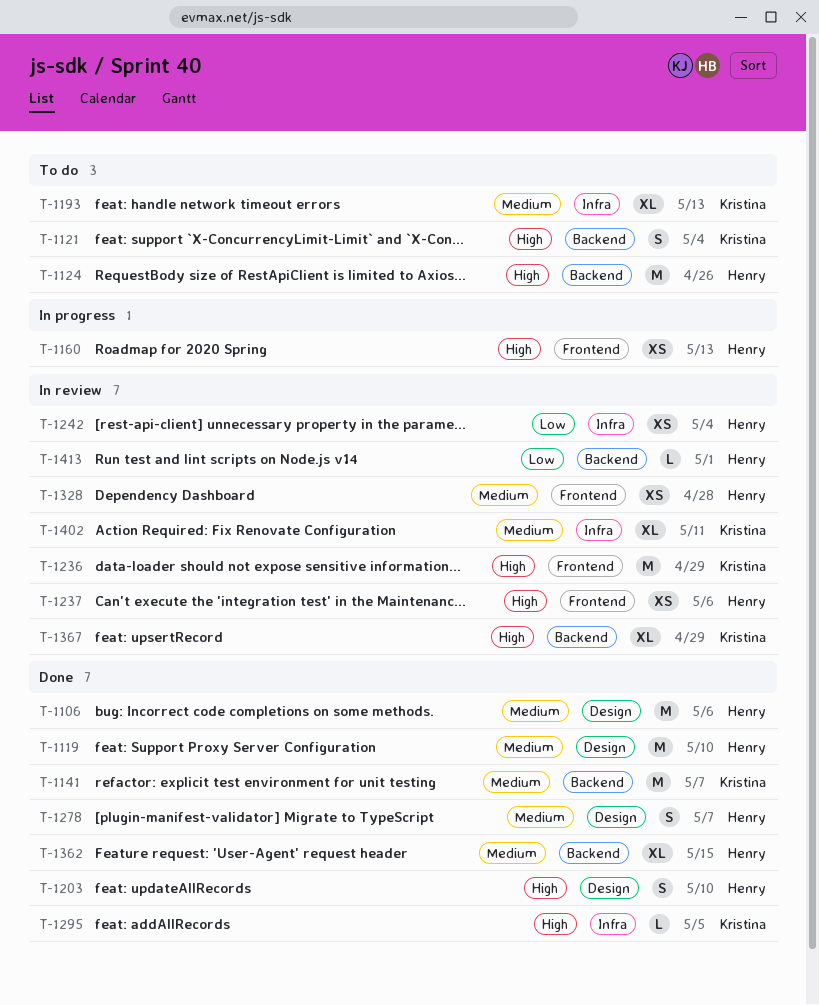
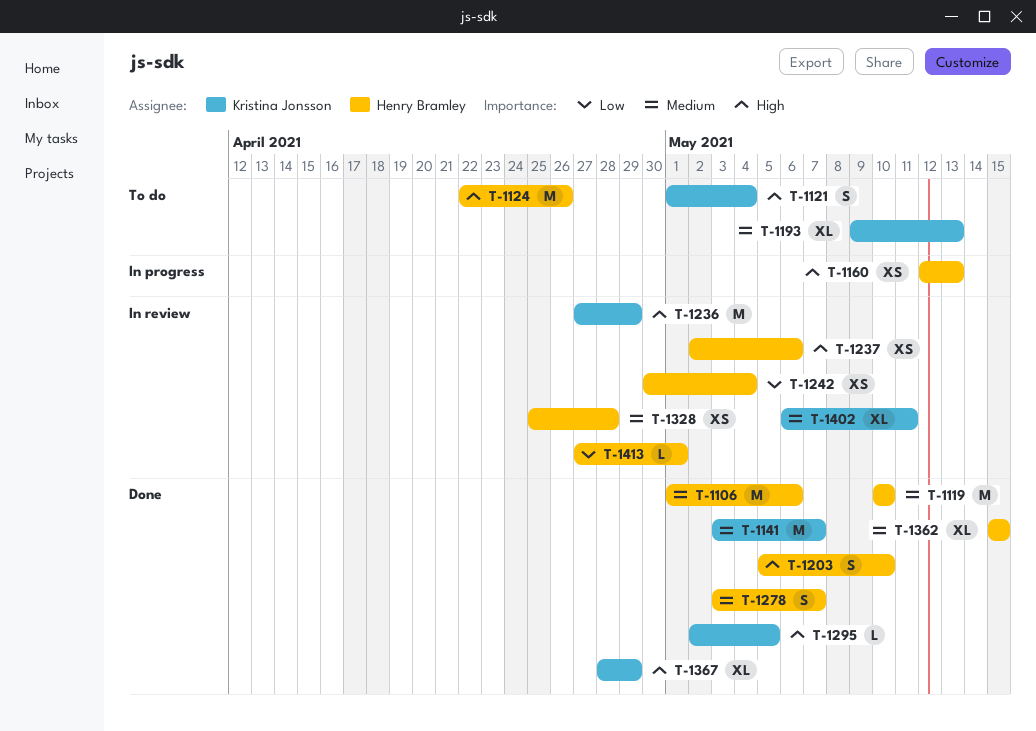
T-1367, status: In review -> Done

